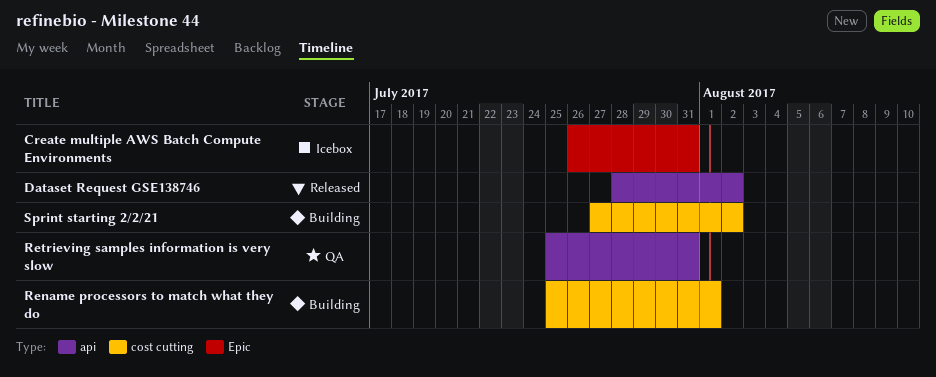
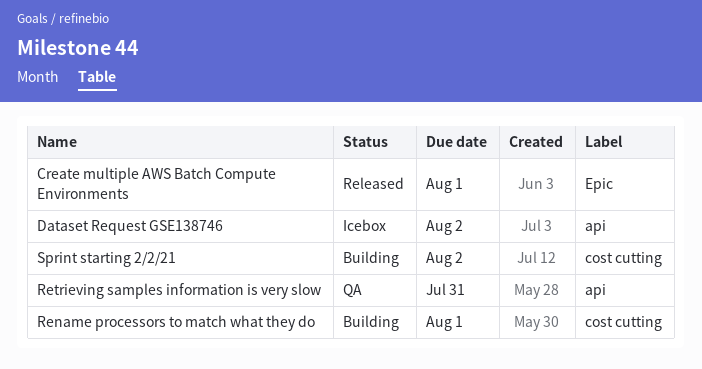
Create multiple AWS Batch Compute Environments, status: Icebox -> Released
Create multiple AWS Batch Compute Environments, due: Jul 31 -> Aug 1
Dataset Request GSE138746, status: Released -> Icebox

